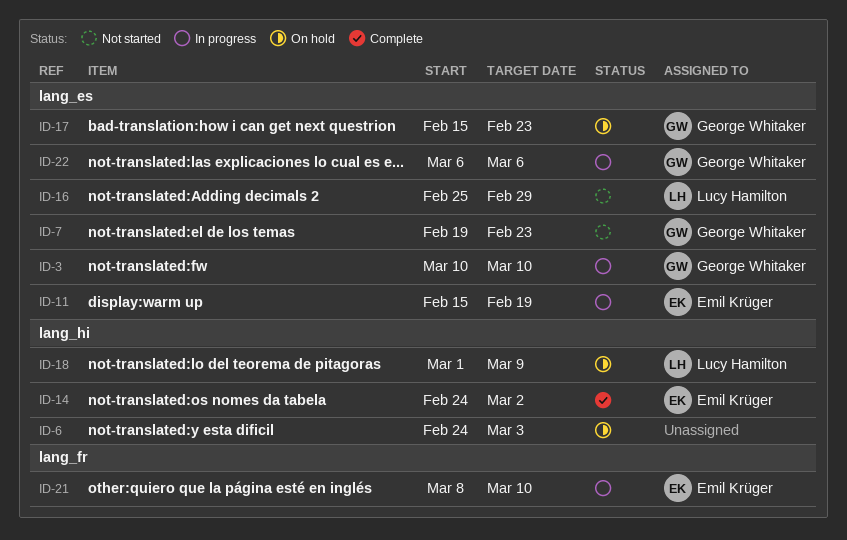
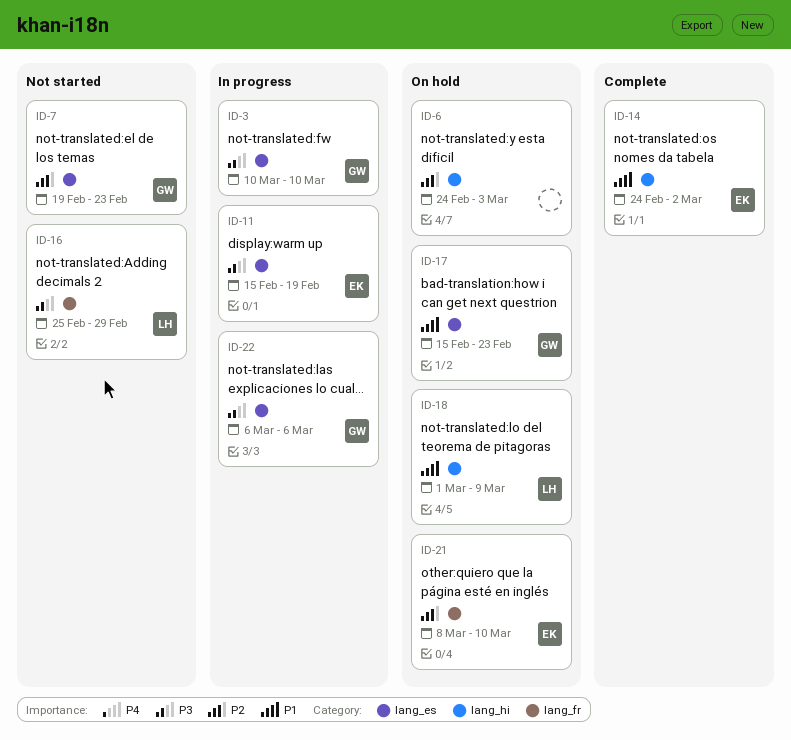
ID-16, label: lang_es -> lang_fr
ID-21, status: In progress -> On hold

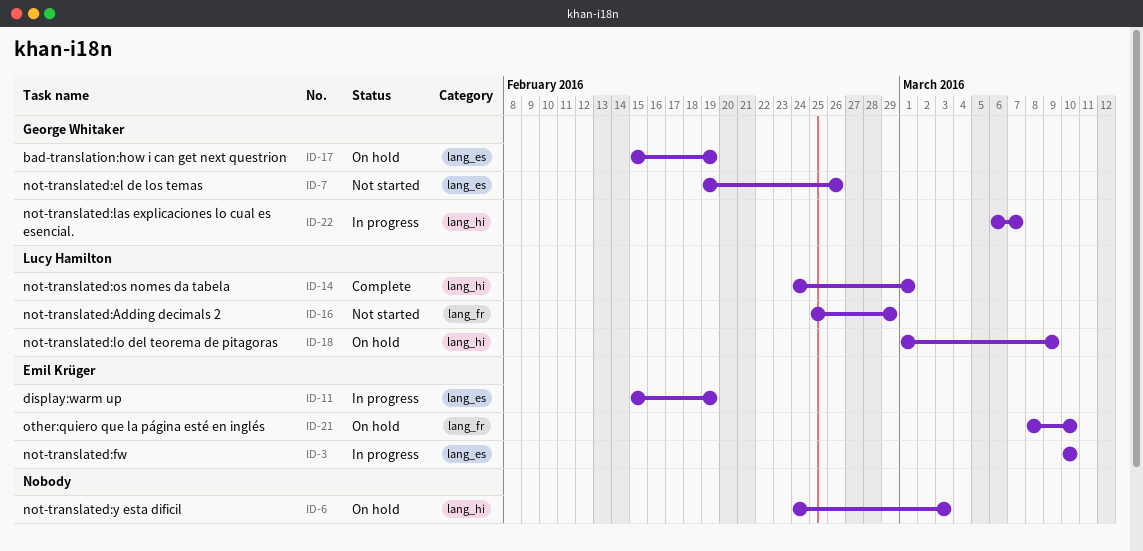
ID-3, owner: George Whitaker -> Emil Krüger
ID-7, due: Feb 23 -> Feb 26
ID-14, owner: Emil Krüger -> Lucy Hamilton
ID-14, due: Mar 2 -> Mar 1
ID-17, due: Feb 23 -> Feb 19
ID-22, label: lang_es -> lang_hi
ID-22, due: Mar 6 -> Mar 7

